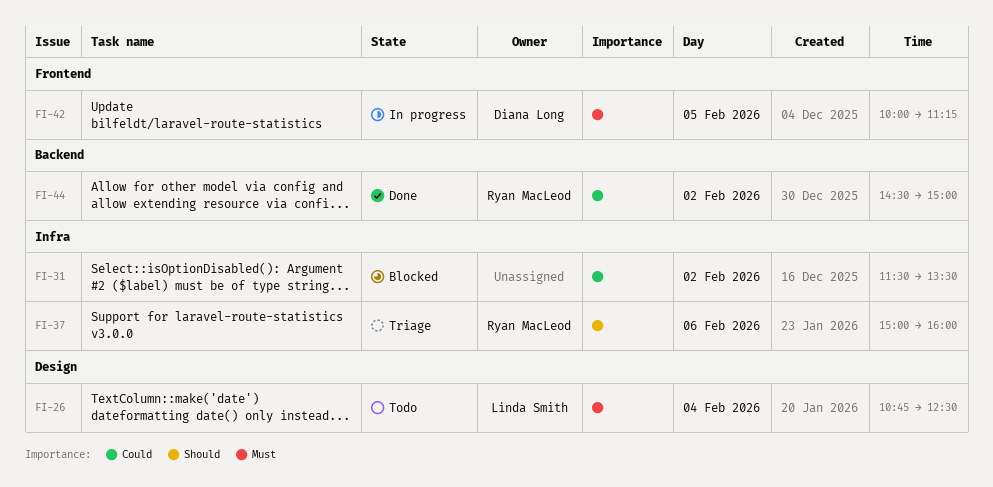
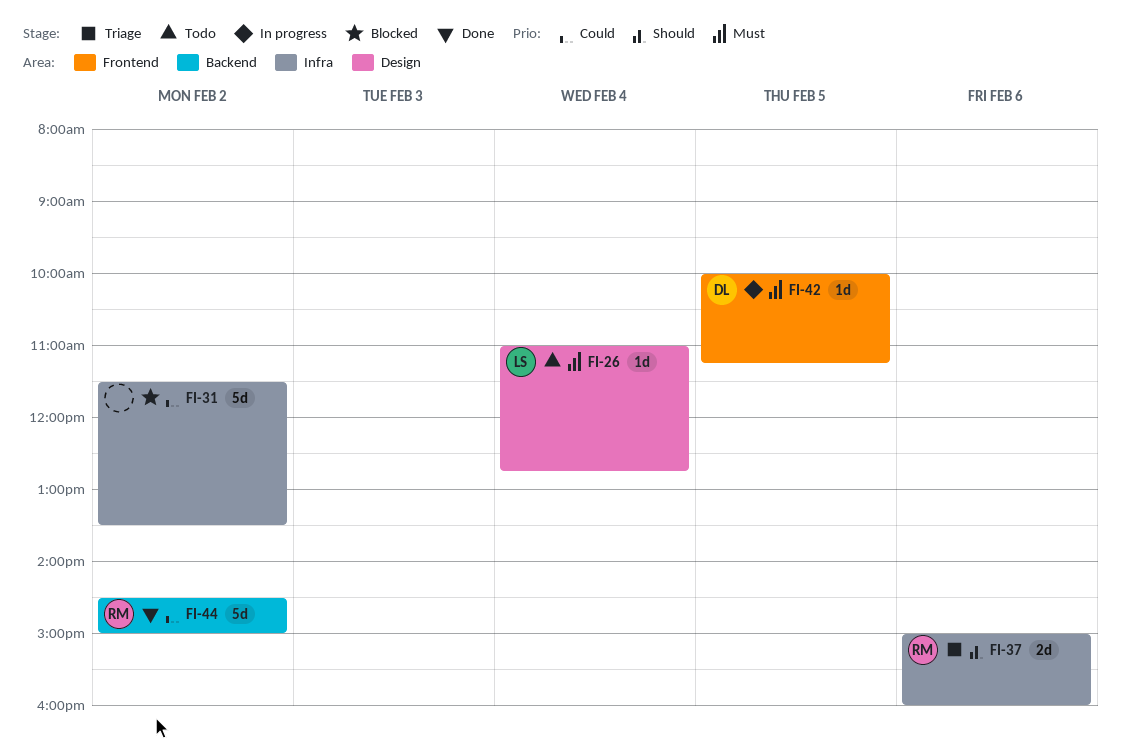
FI-26, begins: 10:45 -> 11:00
FI-26, ends: 12:30 -> 12:45

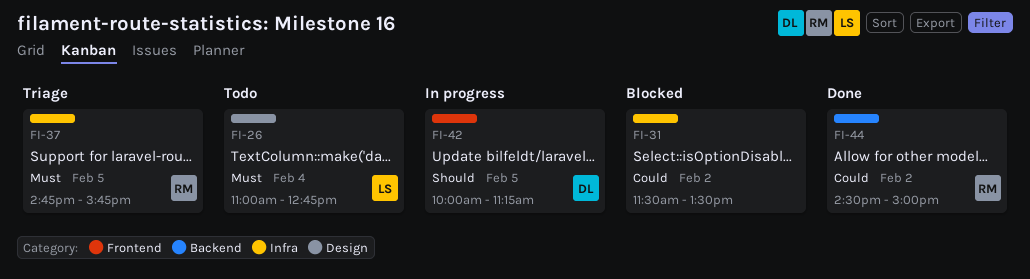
FI-37, priority: Should -> Must
FI-37, day: Feb 6 -> Feb 5
FI-37, begins: 15:00 -> 14:45
FI-37, ends: 16:00 -> 15:45
FI-42, priority: Must -> Should

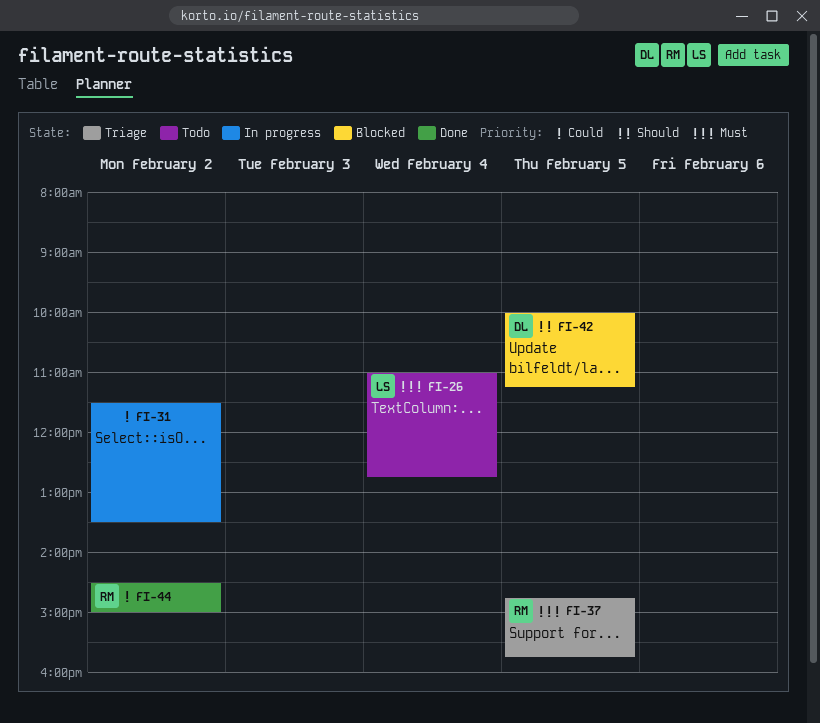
FI-31, status: Blocked -> In progress
FI-42, status: In progress -> Blocked

